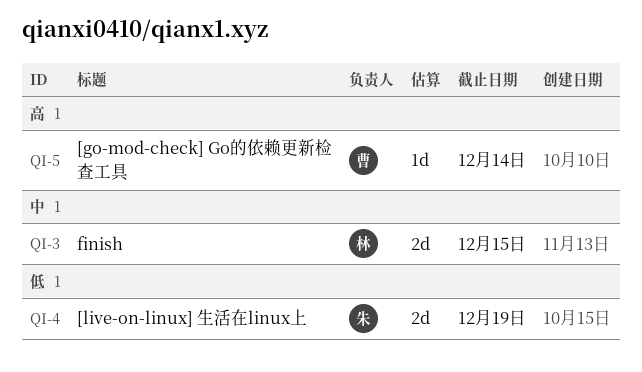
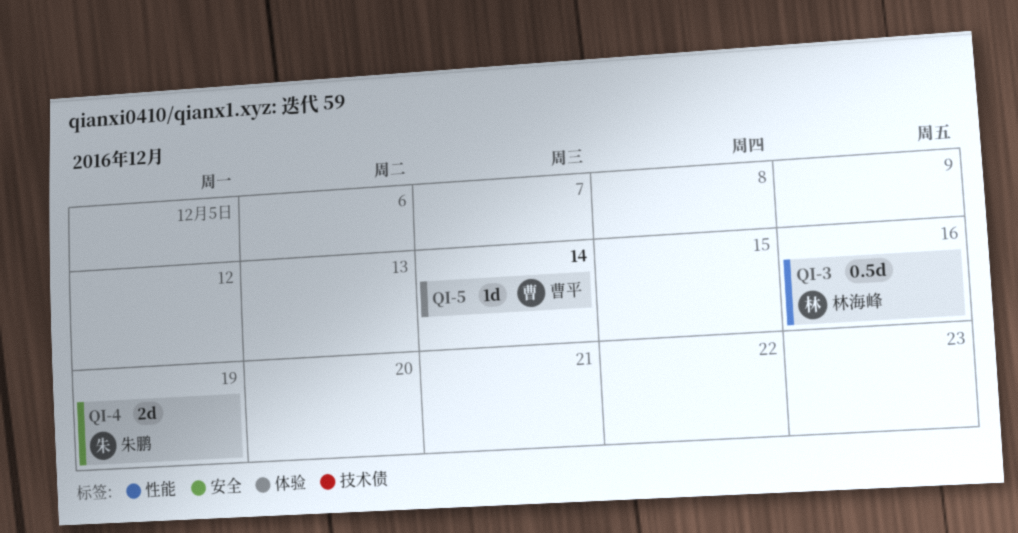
QI-3, estimate: 2d -> 0.5d
QI-3, due: Dec 15 -> Dec 16

